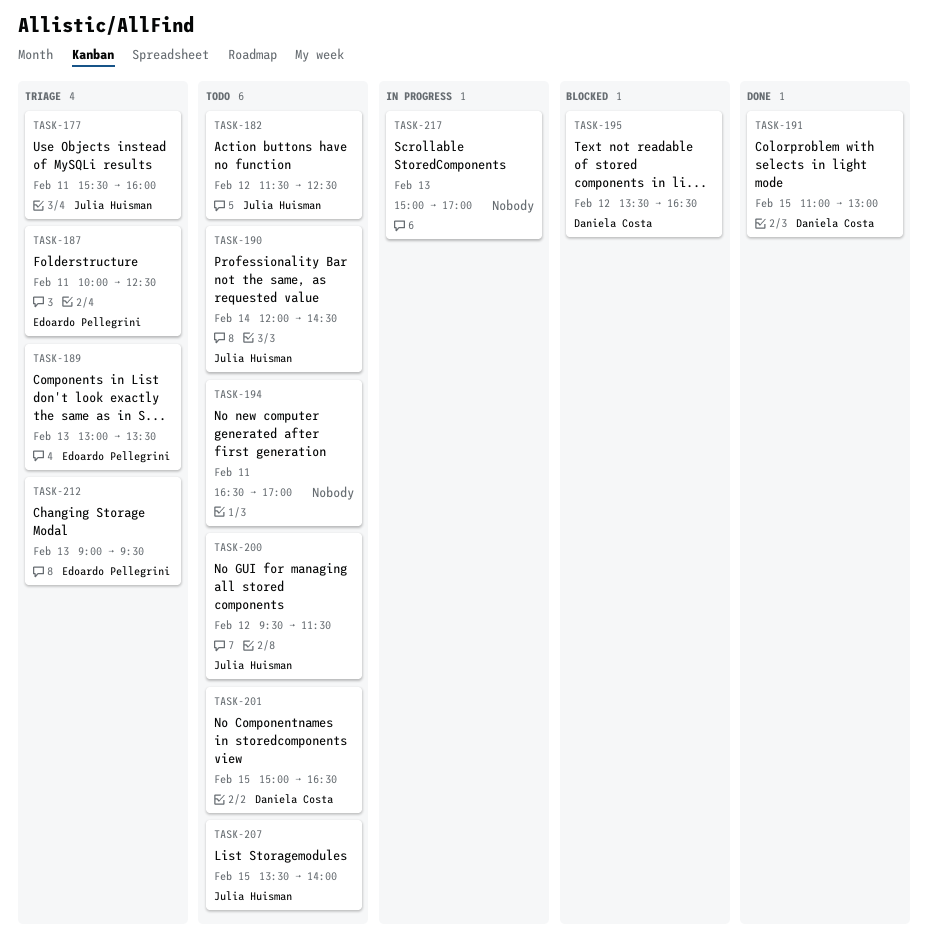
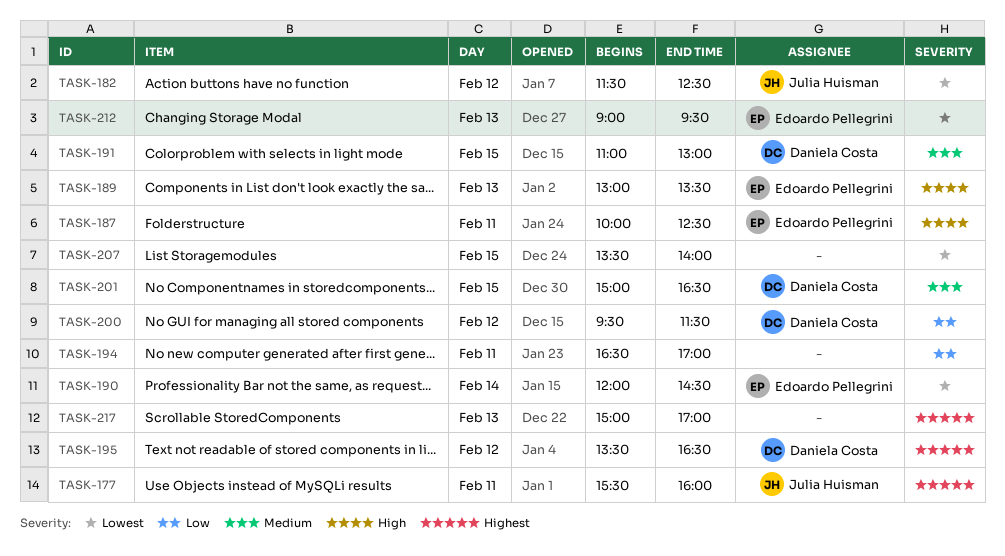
TASK-190, owner: Julia Huisman -> Edoardo Pellegrini
TASK-200, owner: Julia Huisman -> Daniela Costa
TASK-207, owner: Julia Huisman -> none

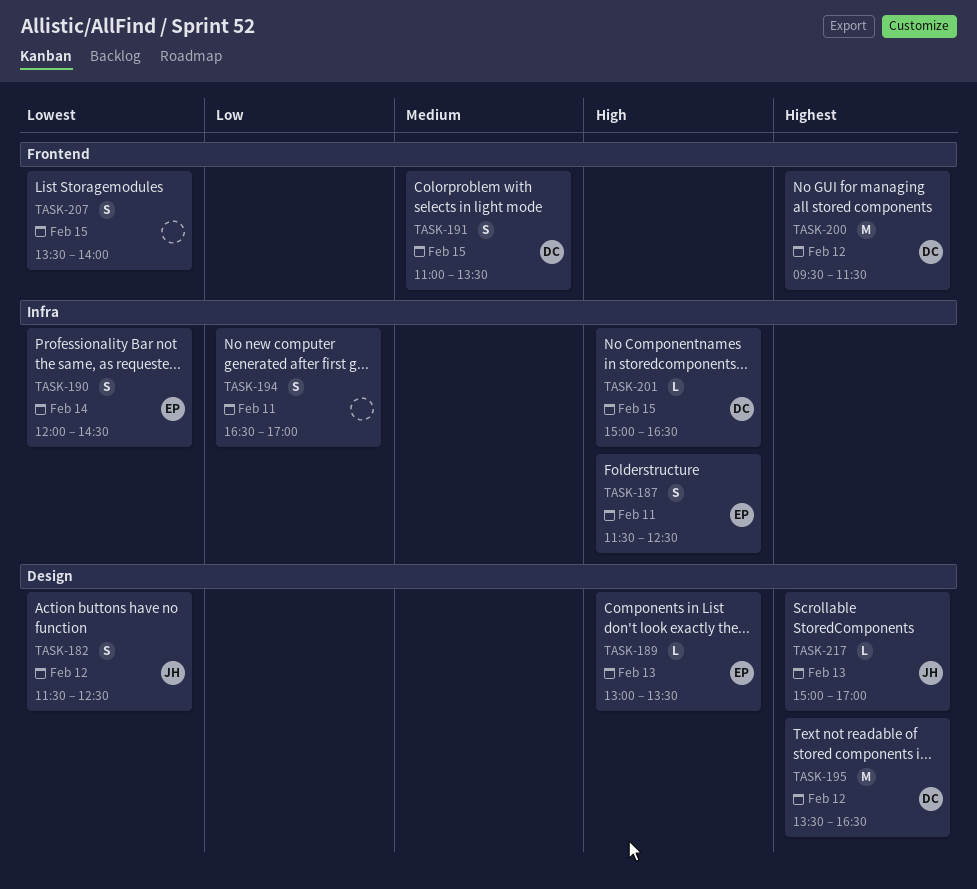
TASK-177: present -> none
TASK-187, begins: 10:00 -> 11:30
TASK-191, ends: 13:00 -> 13:30
TASK-200, priority: Low -> Highest
TASK-201, priority: Medium -> High
TASK-212: present -> none
TASK-217, owner: none -> Julia Huisman

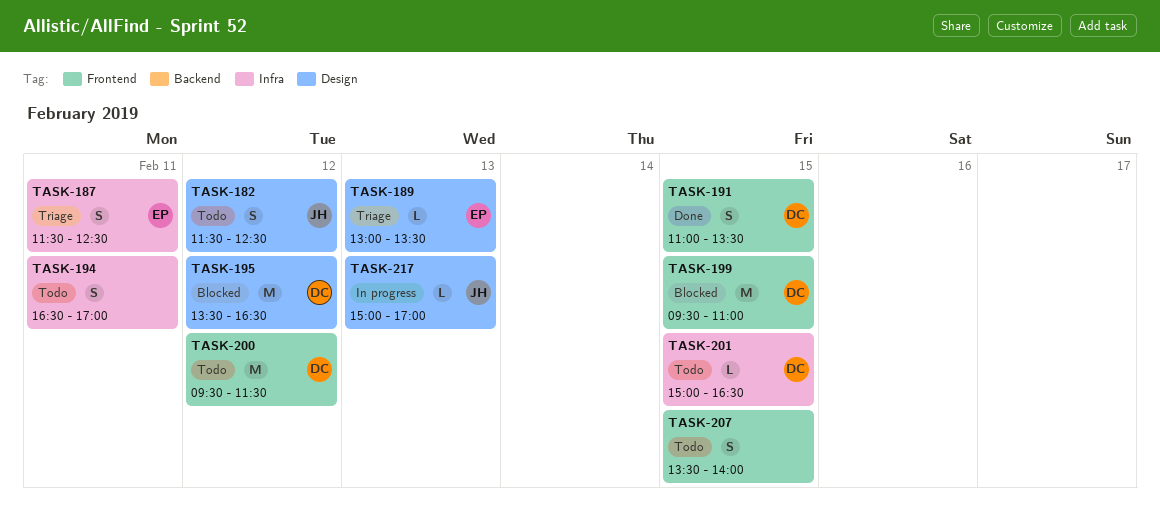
TASK-190: present -> none
TASK-199: none -> present

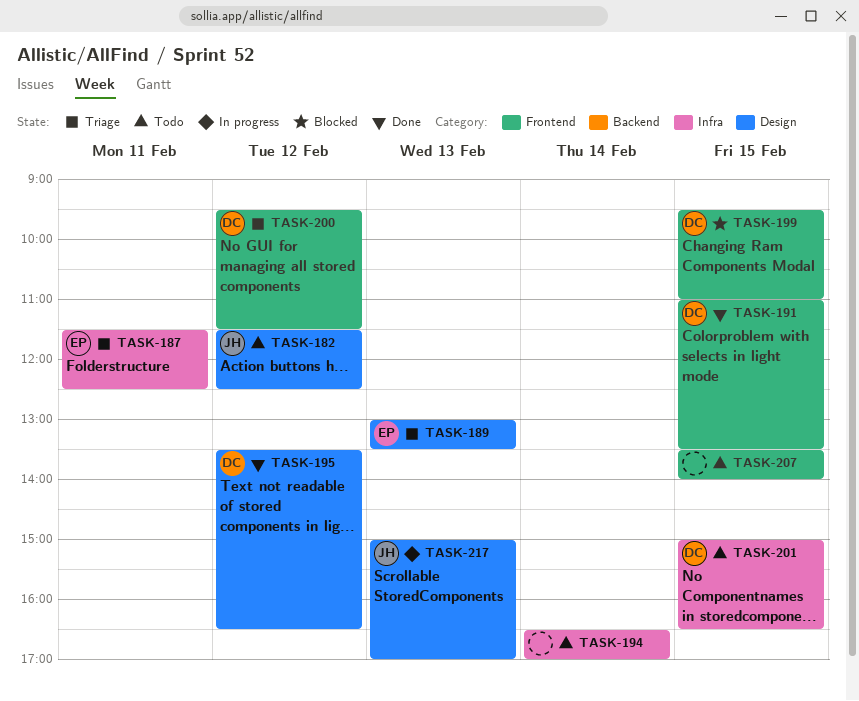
TASK-194, day: Feb 11 -> Feb 14
TASK-195, status: Blocked -> Done
TASK-200, status: Todo -> Triage

